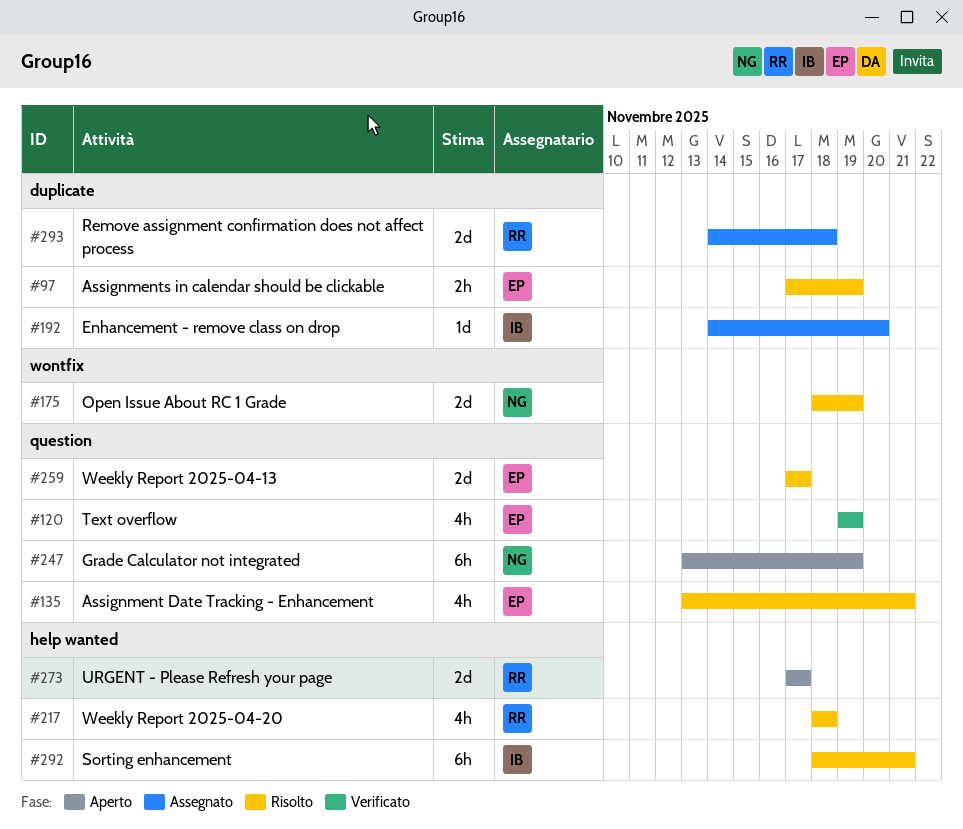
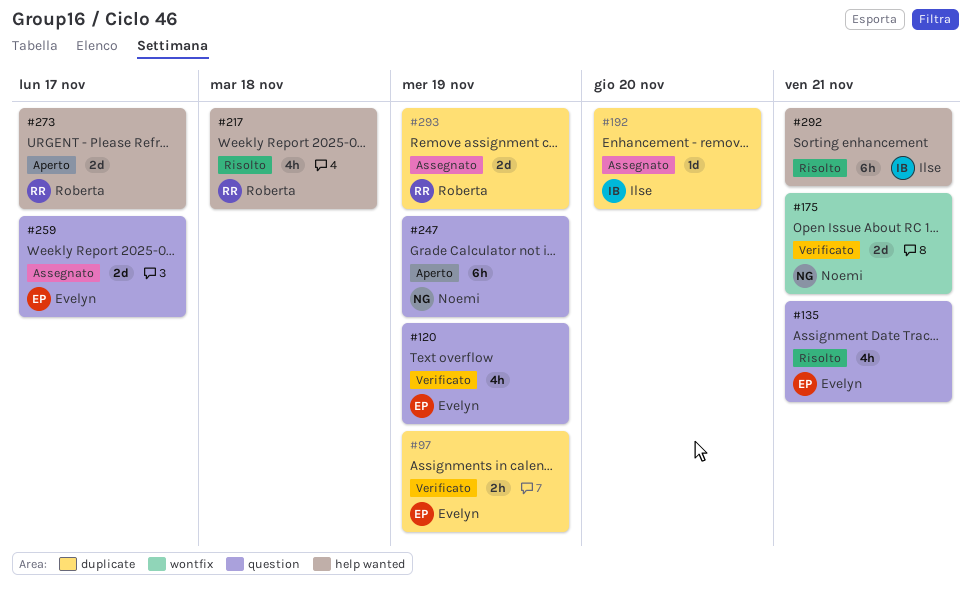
#97, status: Risolto -> Verificato
#175, status: Risolto -> Verificato
#175, due: Nov 19 -> Nov 21
#259, status: Risolto -> Assegnato
#293, due: Nov 18 -> Nov 19

